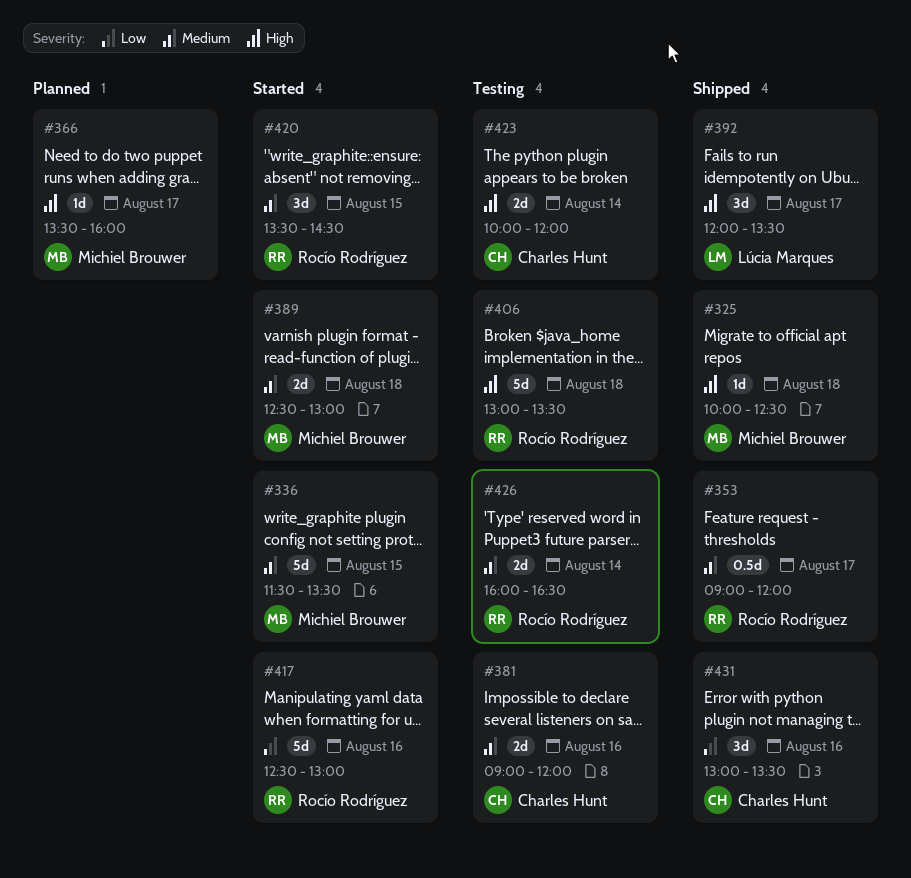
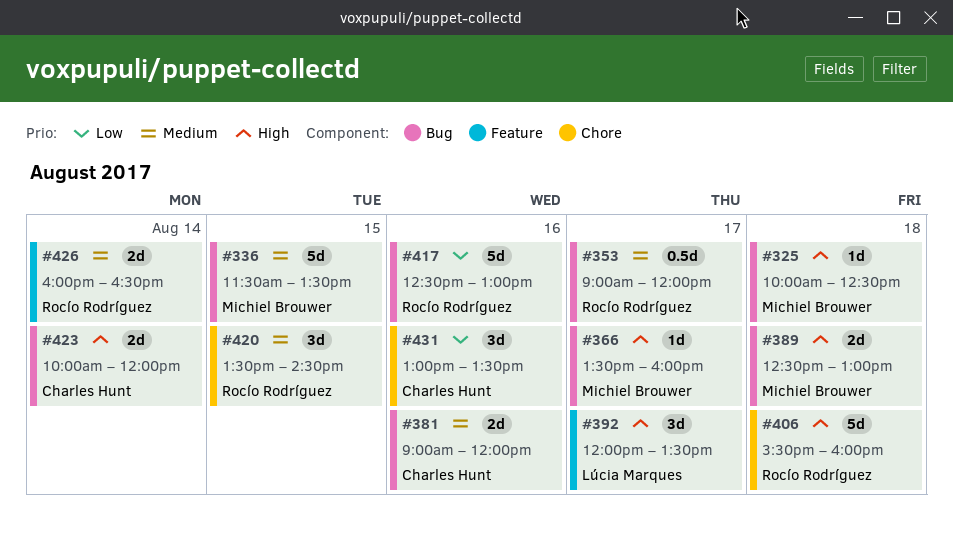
#389, priority: Medium -> High
#406, begins: 13:00 -> 15:30
#406, ends: 13:30 -> 16:00

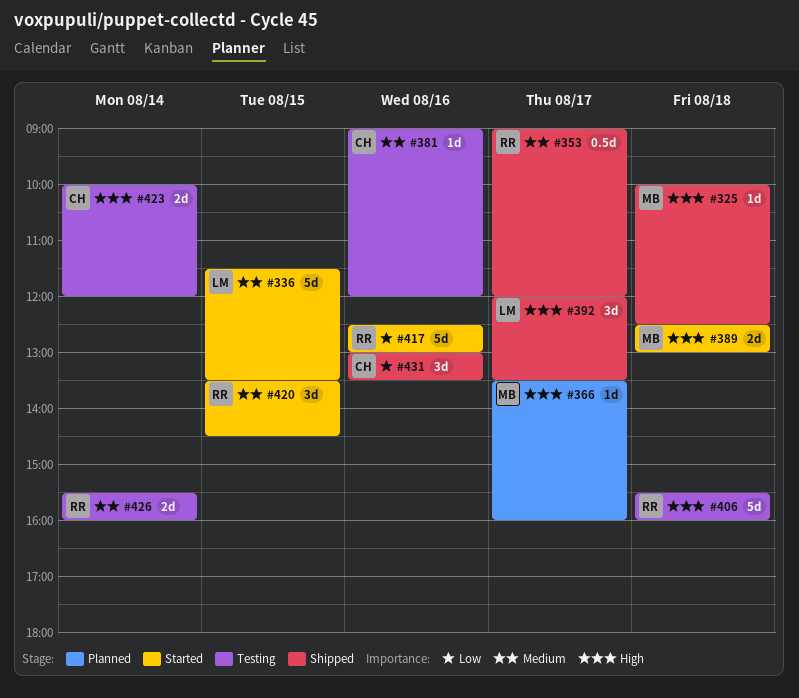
#336, owner: Michiel Brouwer -> Lúcia Marques
#381, estimate: 2d -> 1d
#426, begins: 16:00 -> 15:30
#426, ends: 16:30 -> 16:00

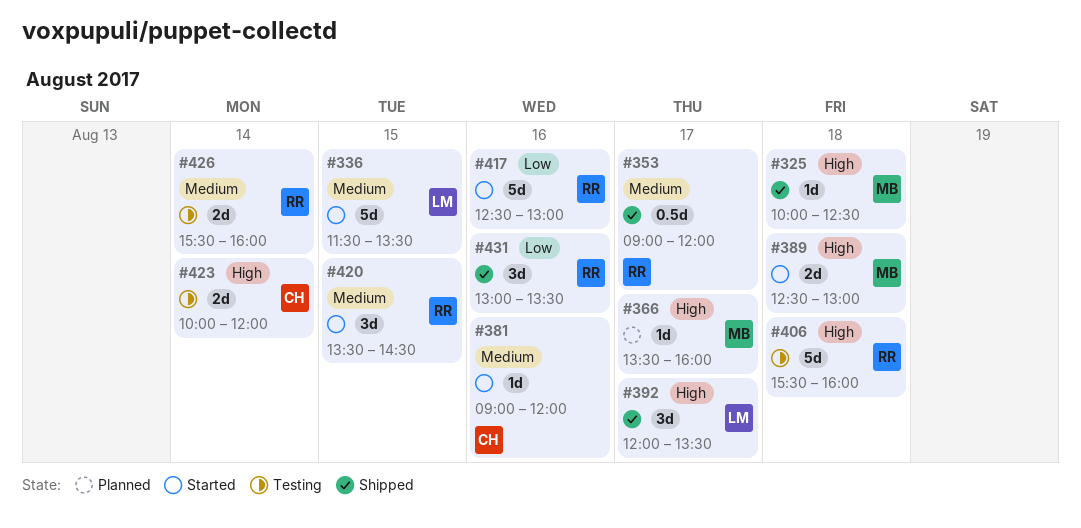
#381, status: Testing -> Started
#431, owner: CH -> RR

